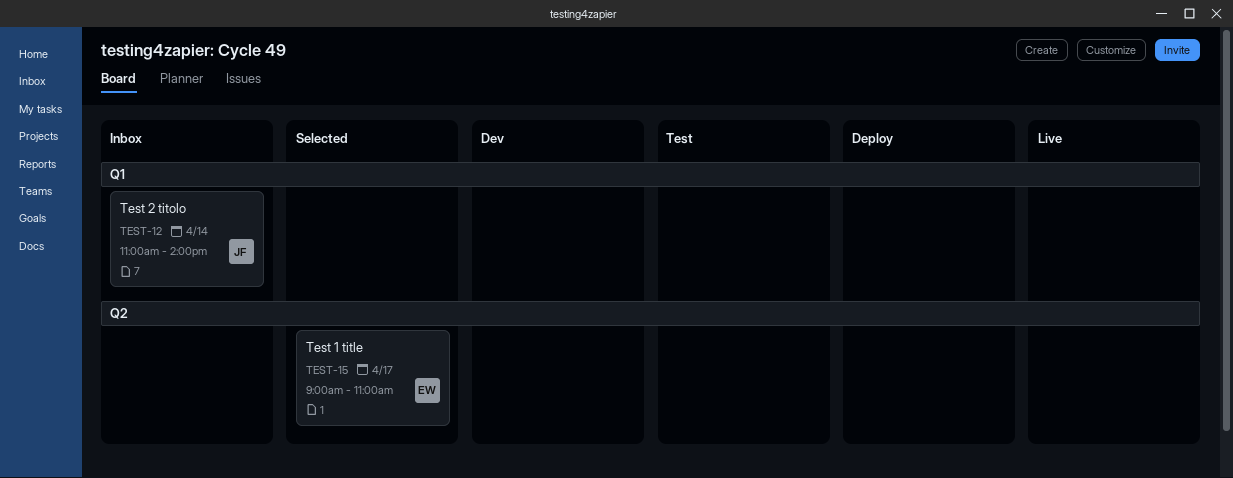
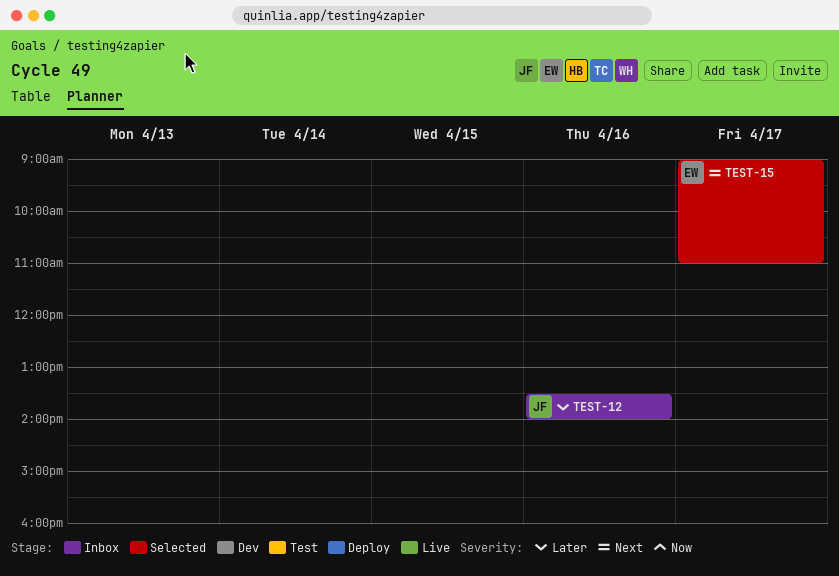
TEST-12, day: Apr 14 -> Apr 16
TEST-12, begins: 11:00 -> 13:30

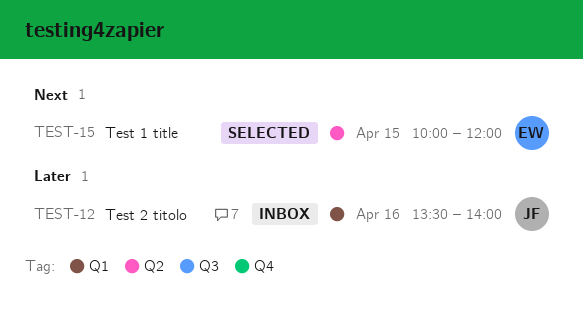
TEST-15, day: Apr 17 -> Apr 15
TEST-15, begins: 09:00 -> 10:00
TEST-15, ends: 11:00 -> 12:00

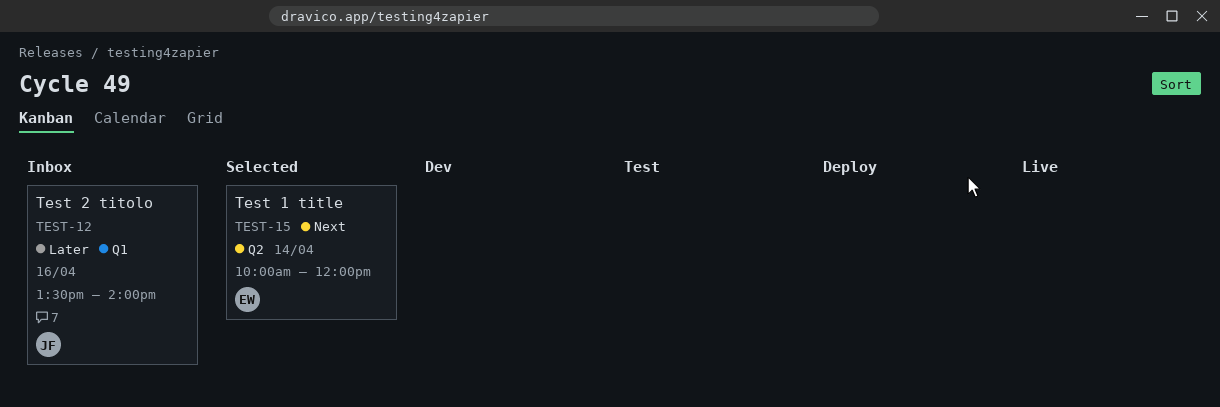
TEST-15, day: Apr 15 -> Apr 14

